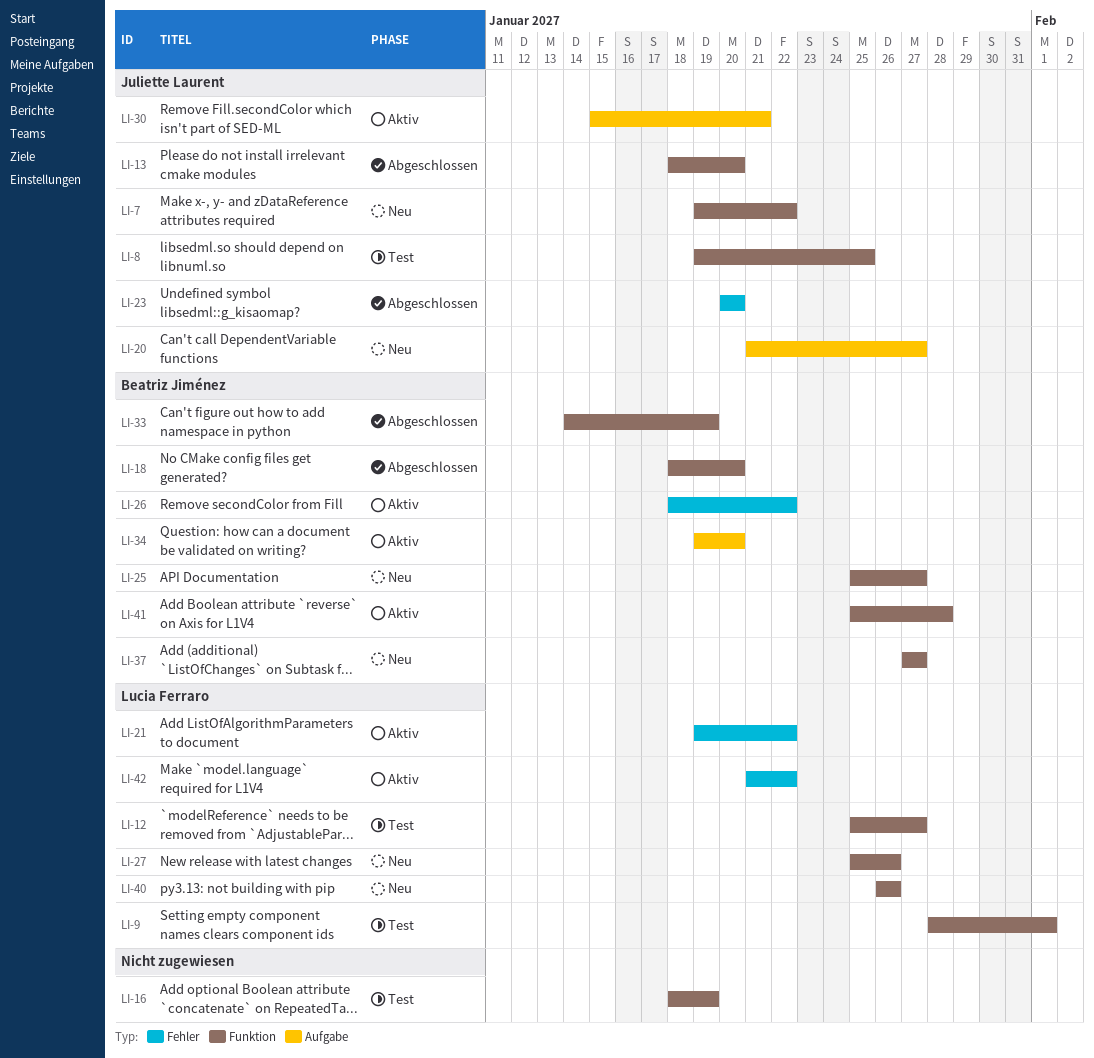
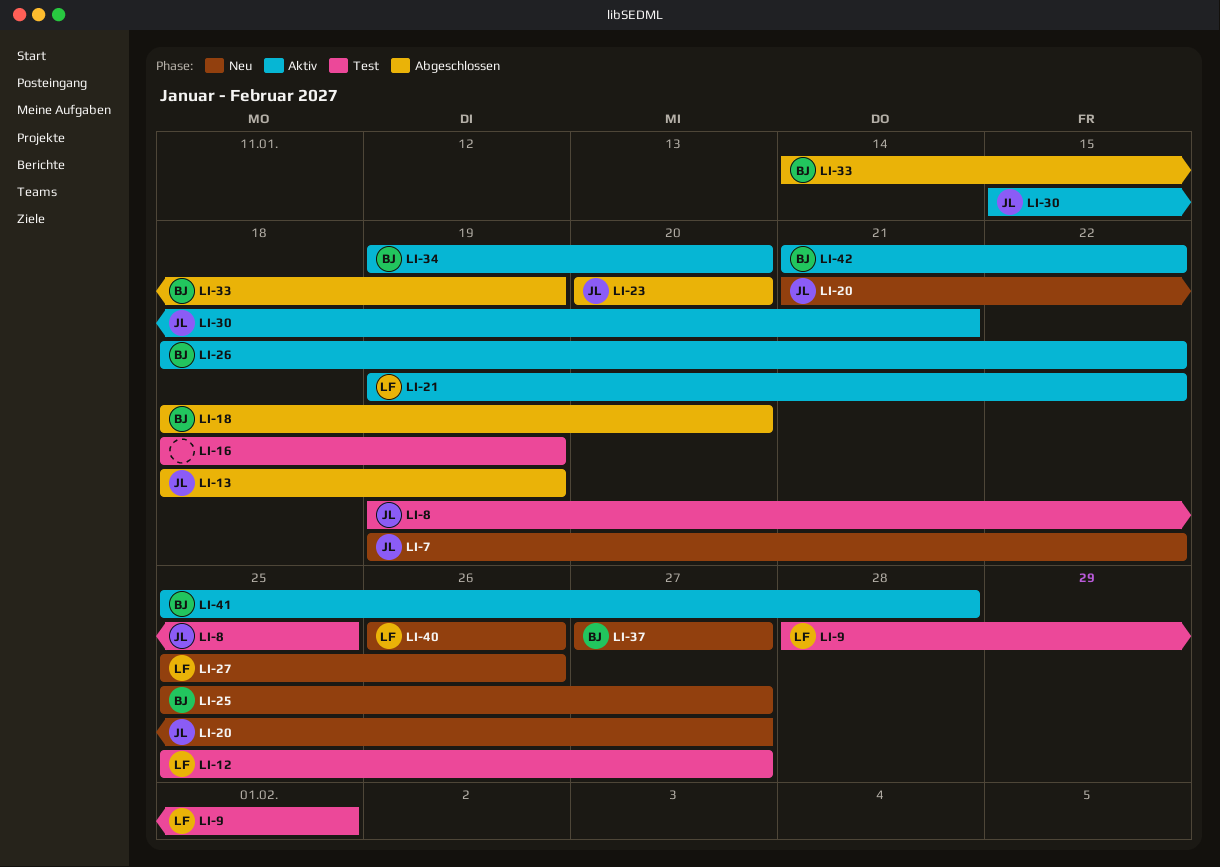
LI-13, due: Jan 20 -> Jan 19
LI-42, owner: Lucia Ferraro -> Beatriz Jiménez

